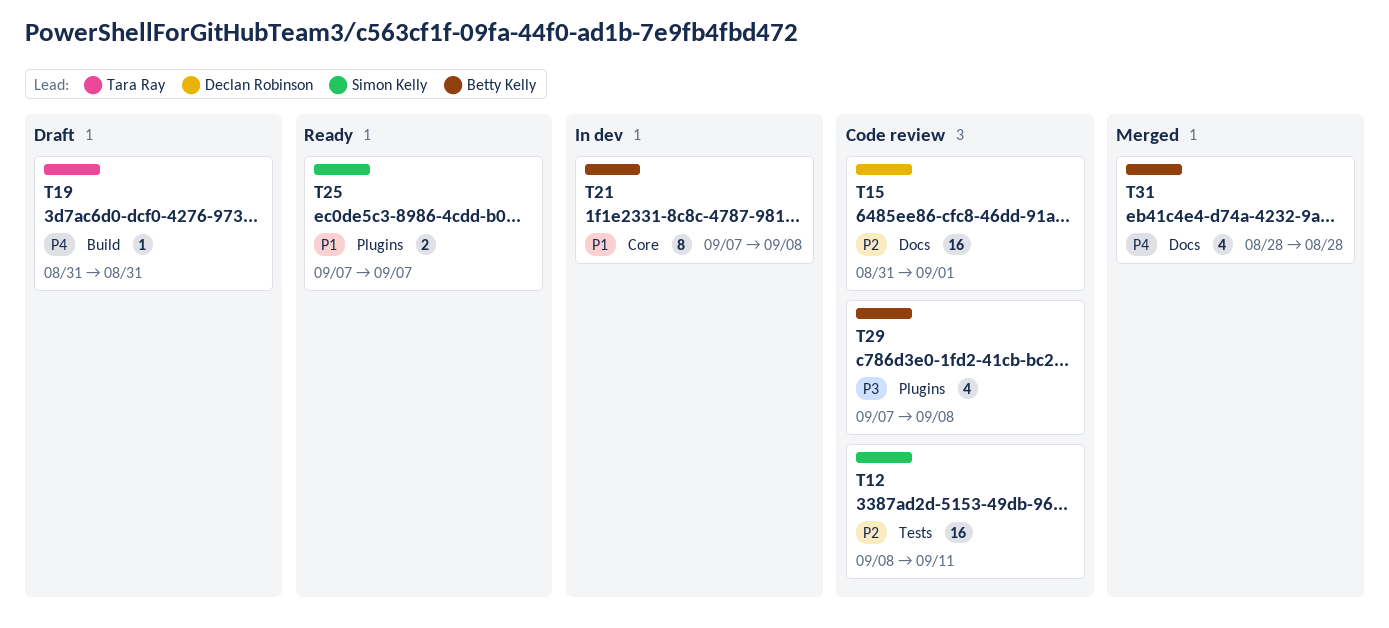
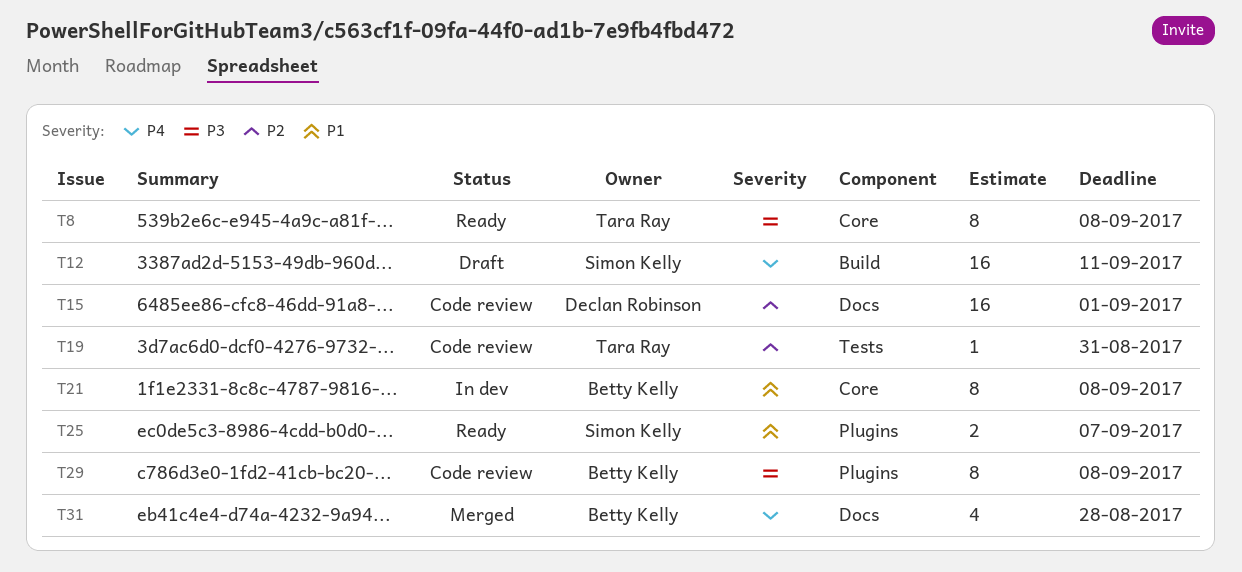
T8: none -> present
T12, status: Code review -> Draft
T12, priority: P2 -> P4
T12, label: Tests -> Build
T19, status: Draft -> Code review
T19, priority: P4 -> P2
T19, label: Build -> Tests
T29, estimate: 4 -> 8

